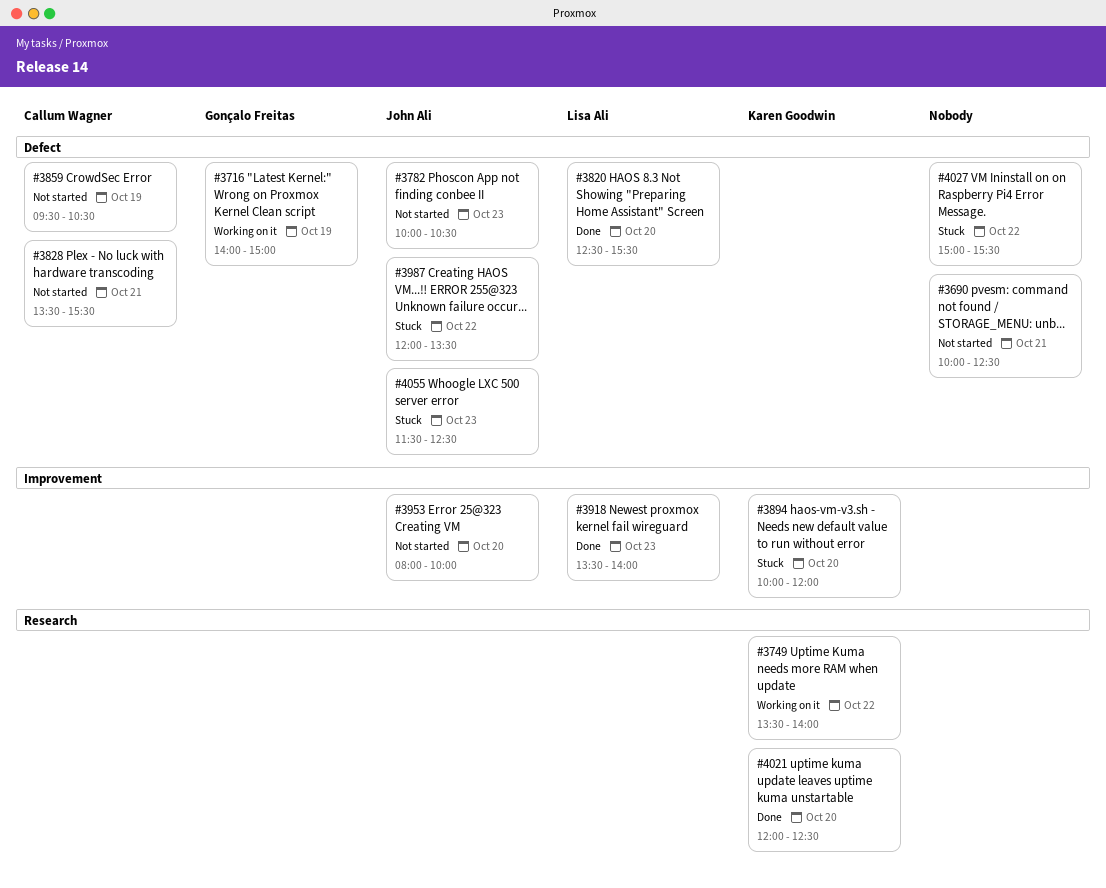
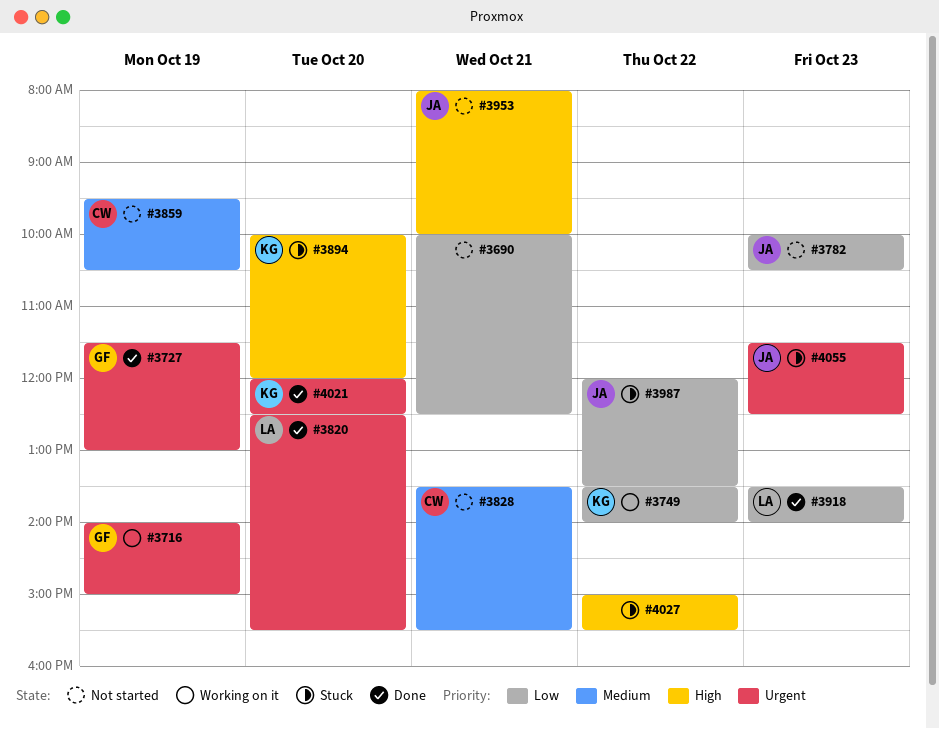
#3727: none -> present
#3953, day: Oct 20 -> Oct 21

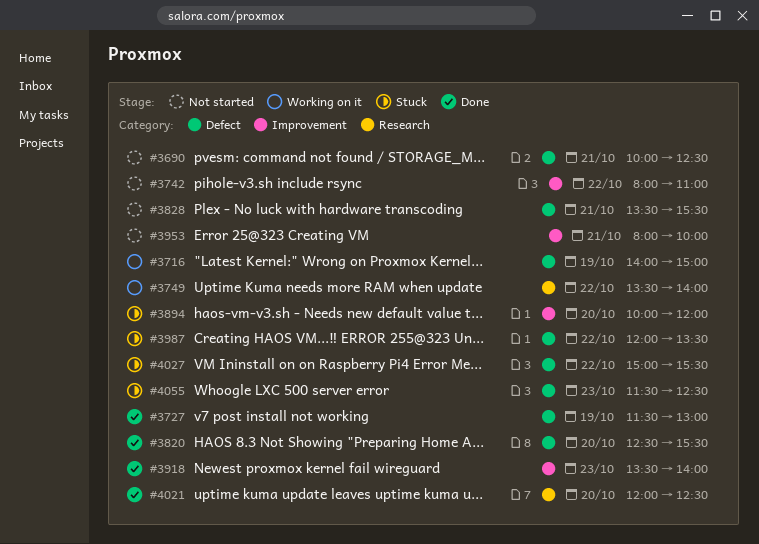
#3742: none -> present
#3782: present -> none
#3859: present -> none

